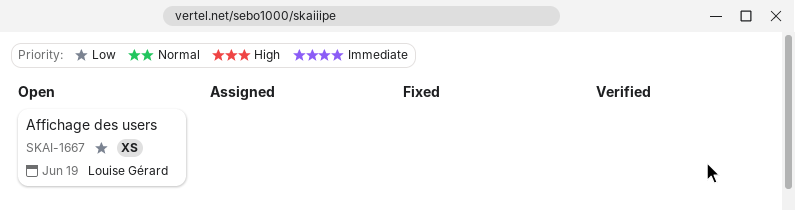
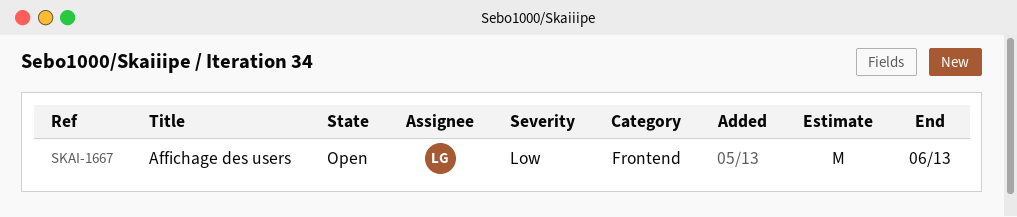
SKAI-1667, estimate: XS -> M
SKAI-1667, due: Jun 19 -> Jun 13

